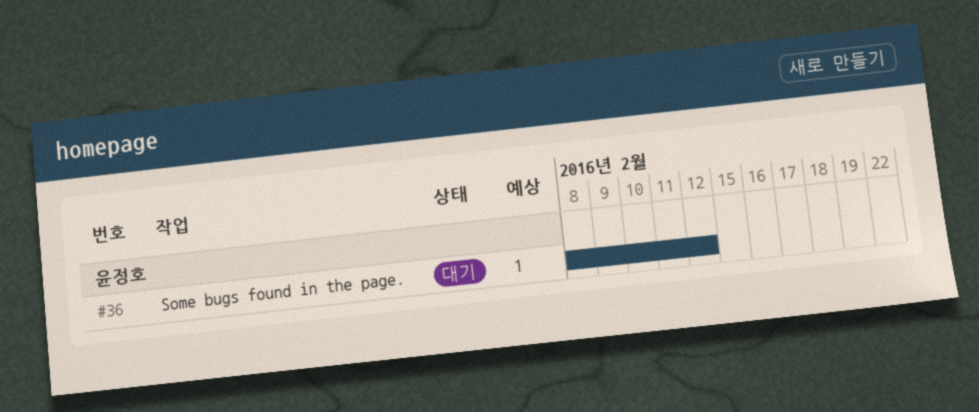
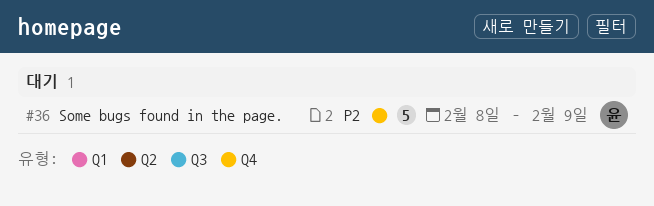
#36, estimate: 1 -> 5
#36, due: Feb 12 -> Feb 9

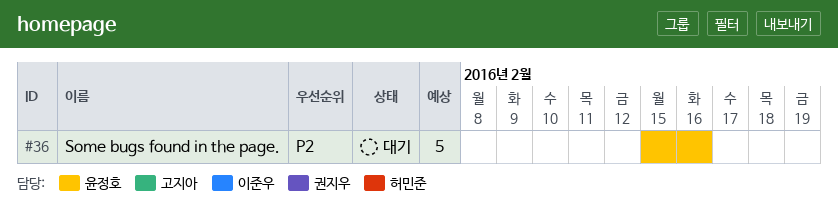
#36, start: Feb 8 -> Feb 15
#36, due: Feb 9 -> Feb 16

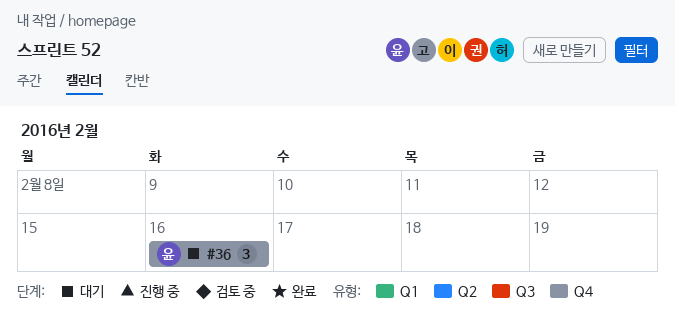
#36, estimate: 5 -> 3
#36, start: Feb 15 -> Feb 16

